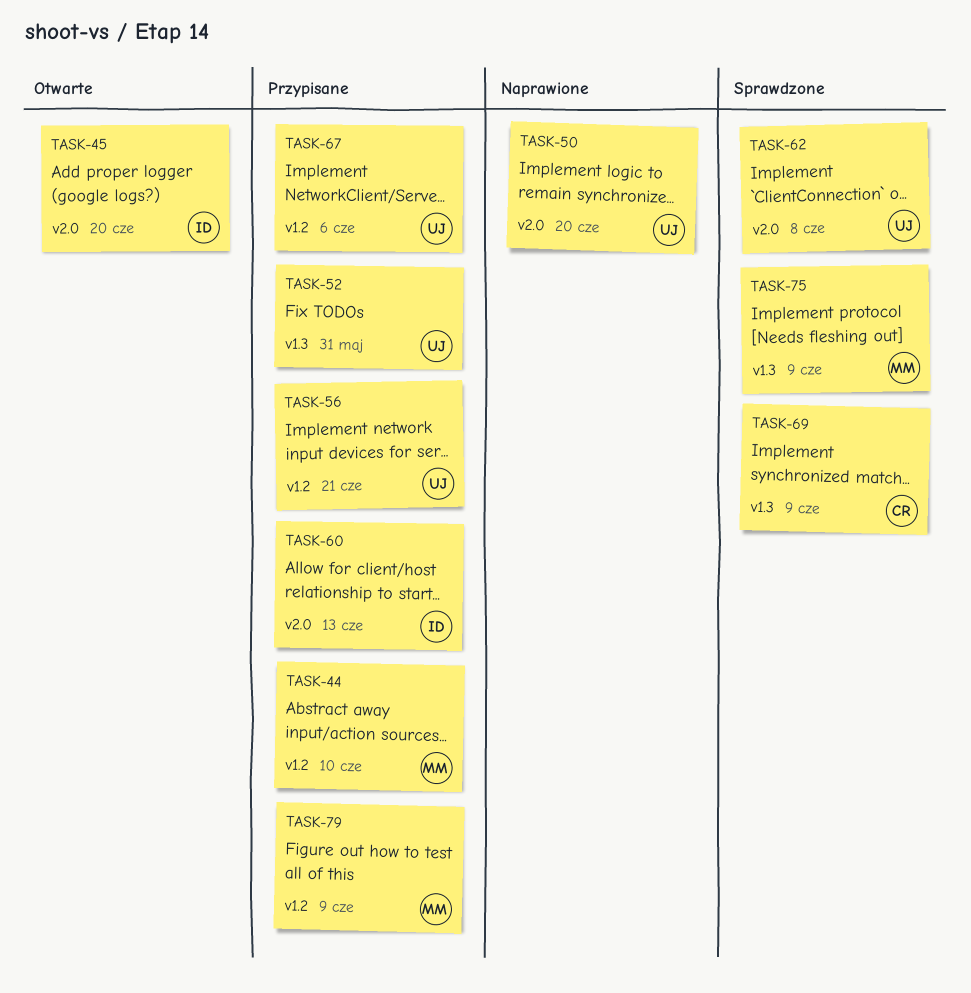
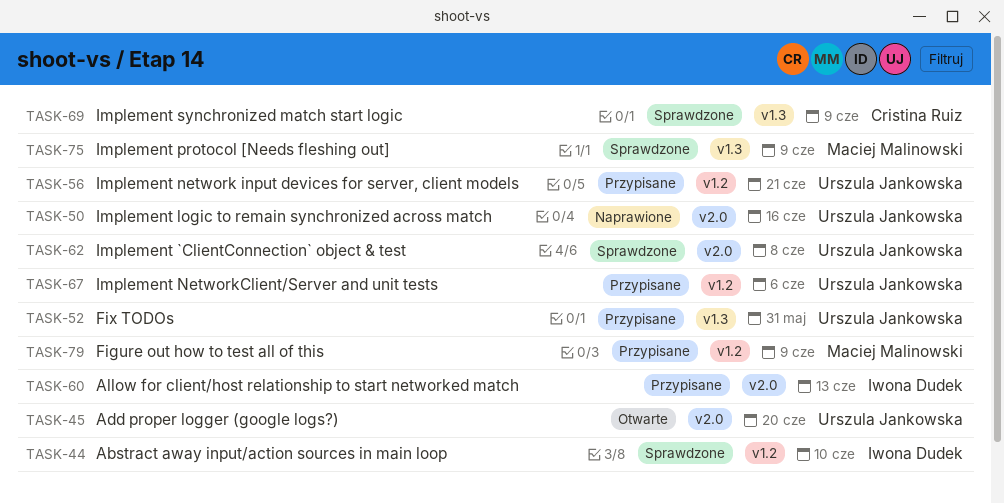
TASK-44, status: Przypisane -> Sprawdzone
TASK-44, owner: Maciej Malinowski -> Iwona Dudek
TASK-45, owner: Iwona Dudek -> Urszula Jankowska
TASK-50, due: Jun 20 -> Jun 16

